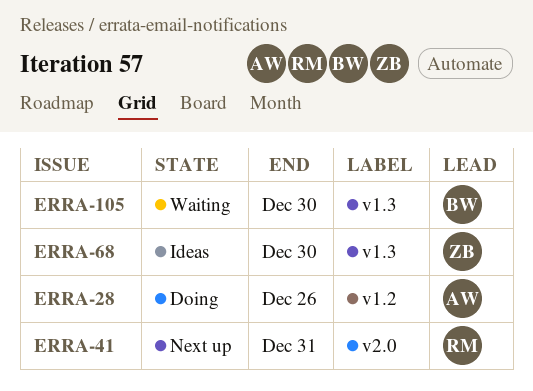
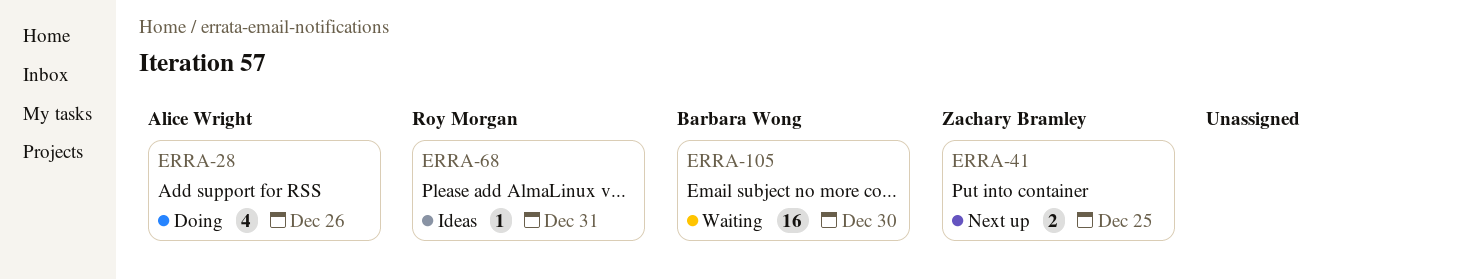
ERRA-41, owner: Roy Morgan -> Zachary Bramley
ERRA-41, due: Dec 31 -> Dec 25
ERRA-68, owner: Zachary Bramley -> Roy Morgan
ERRA-68, due: Dec 30 -> Dec 31

